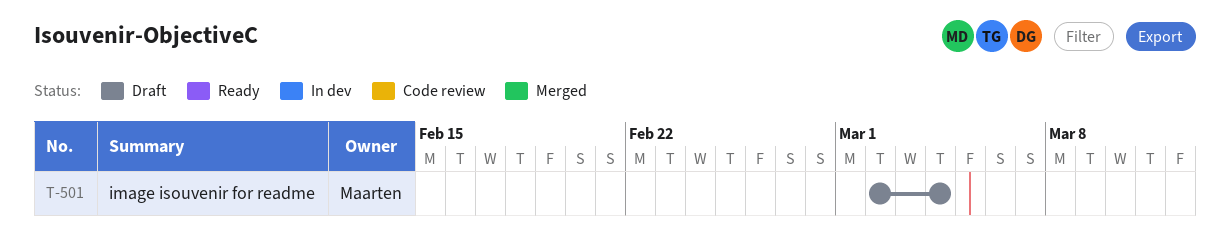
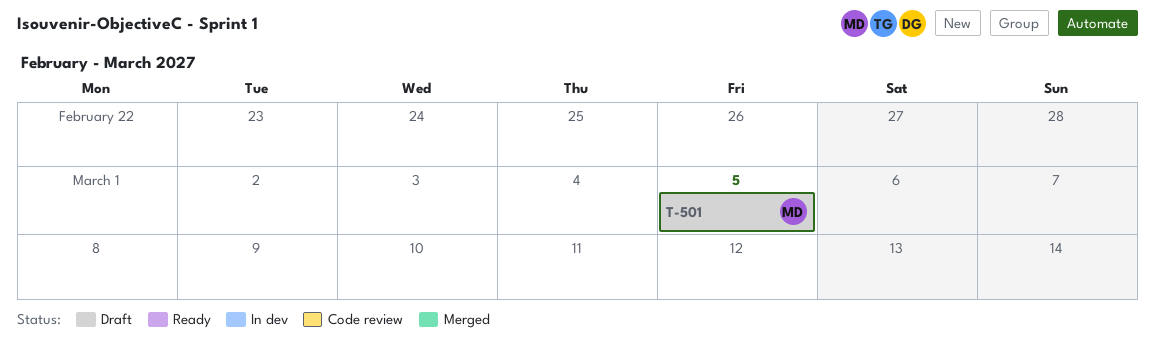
T-501, due: Mar 4 -> Mar 5

